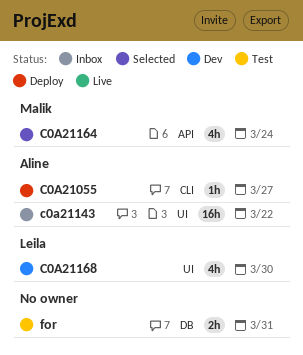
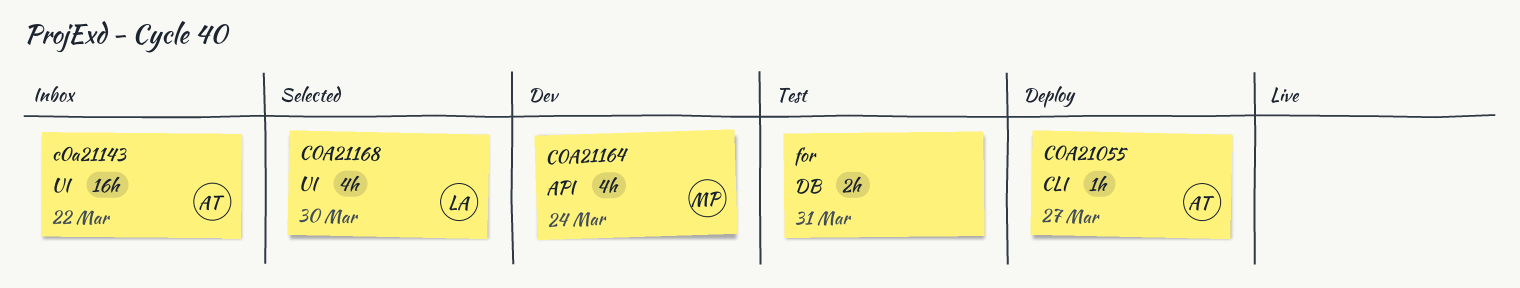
C0A21164, status: Selected -> Dev
C0A21168, status: Dev -> Selected

